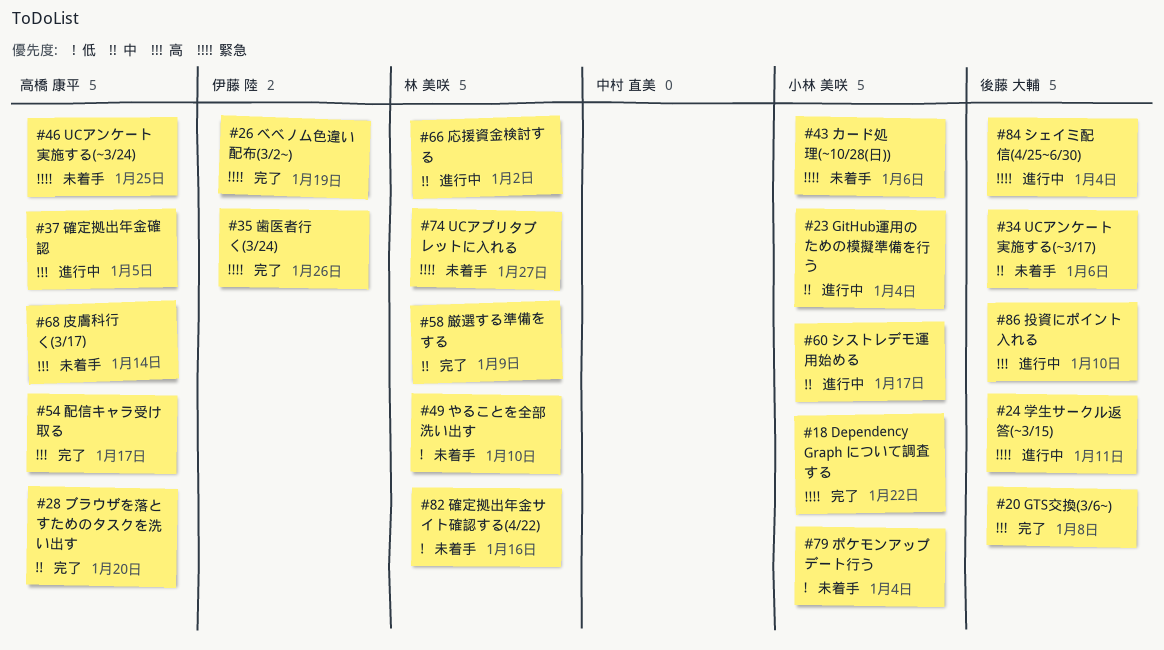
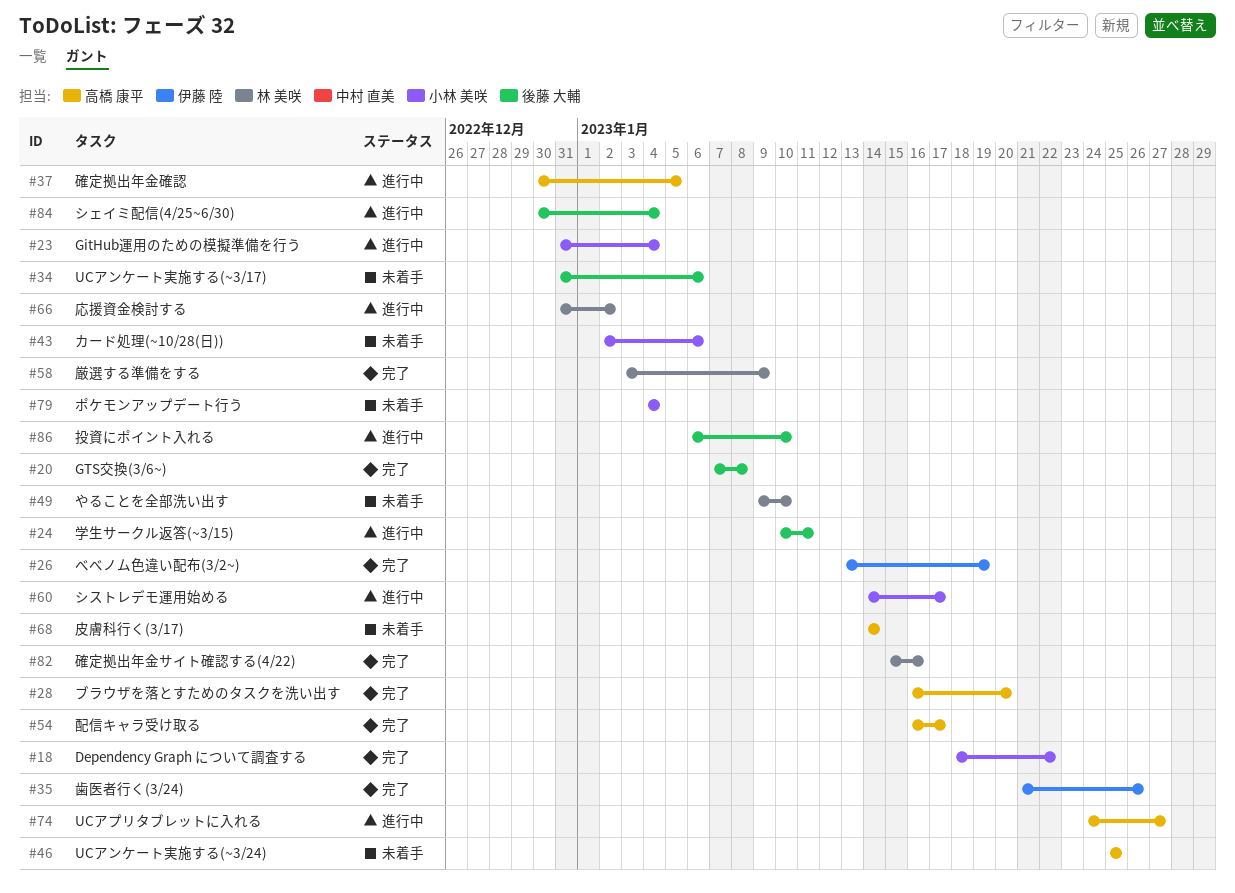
#74, status: 未着手 -> 進行中
#74, owner: 林 美咲 -> 高橋 康平
#82, status: 未着手 -> 完了

